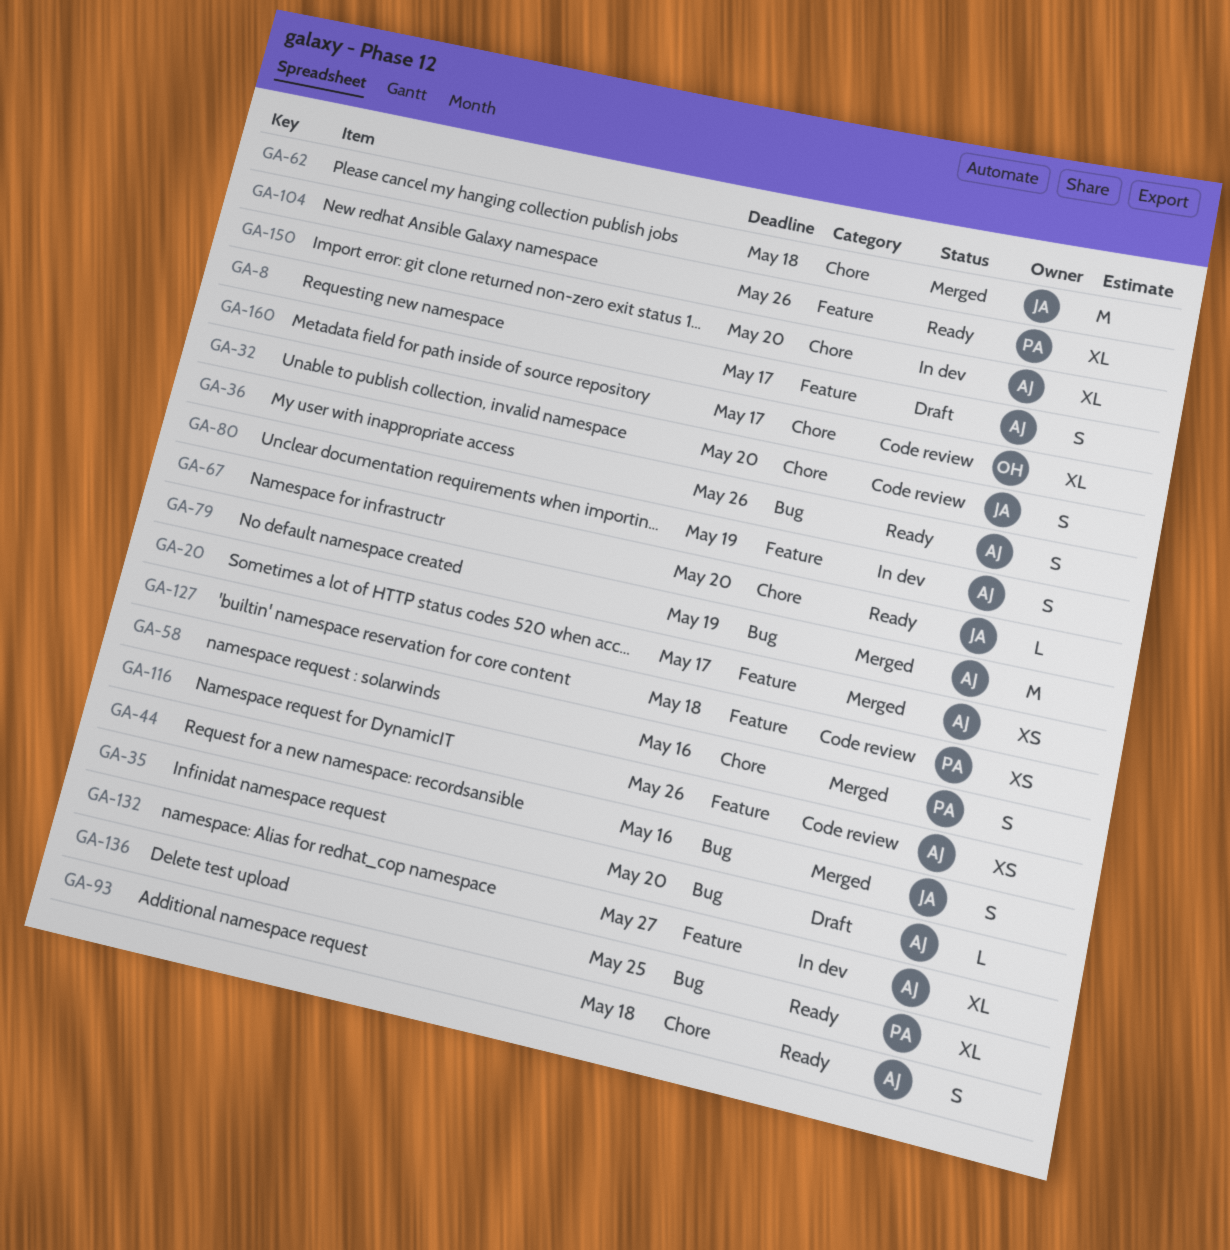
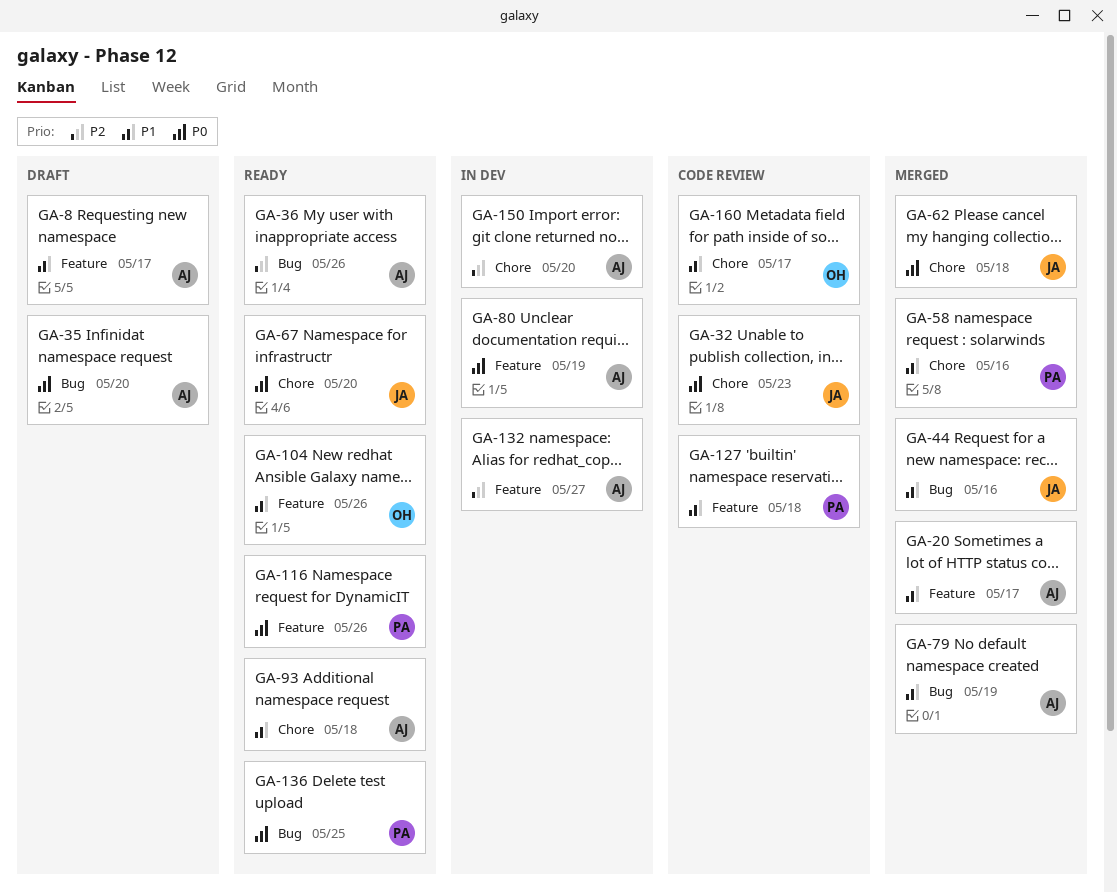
GA-32, due: May 20 -> May 23
GA-104, owner: PA -> OH
GA-116, status: Code review -> Ready
GA-116, owner: AJ -> PA

